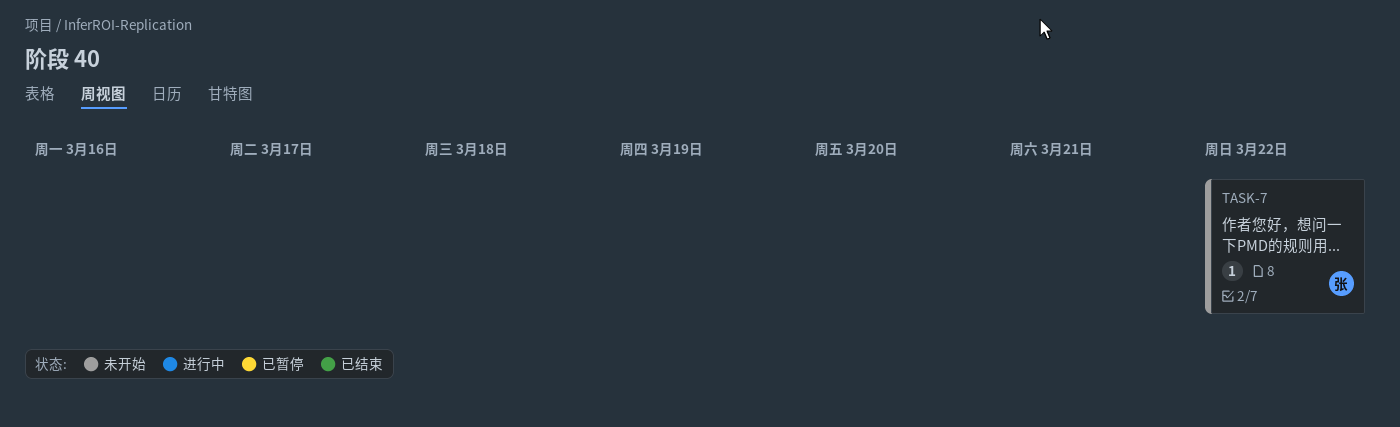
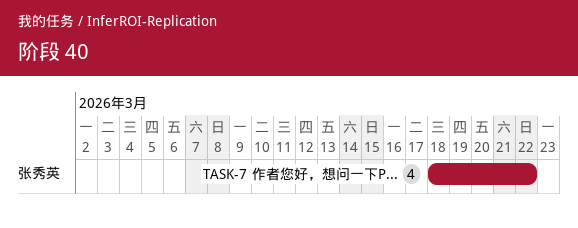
TASK-7, estimate: 1 -> 4

